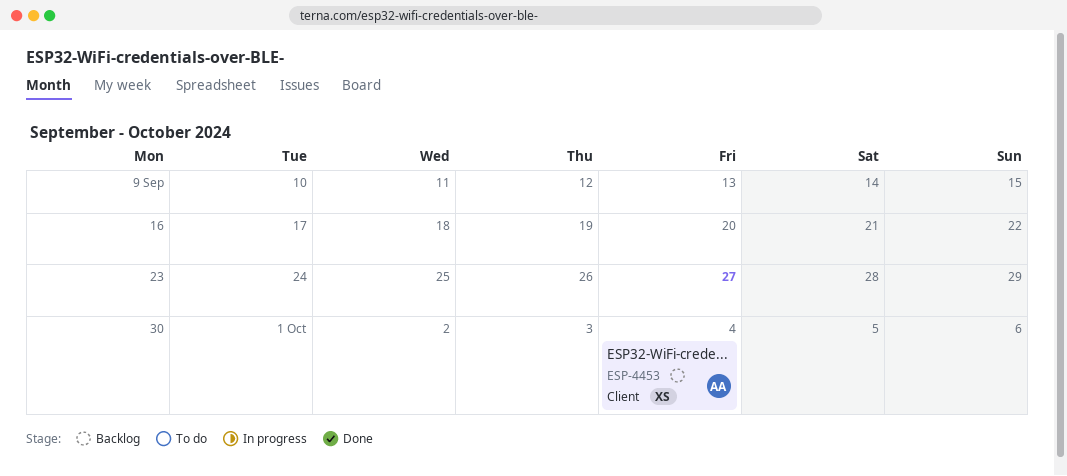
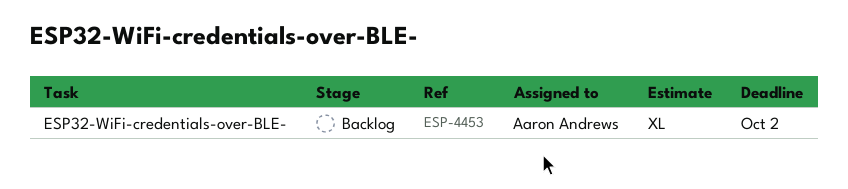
ESP-4453, estimate: XS -> XL
ESP-4453, due: Oct 4 -> Oct 2

